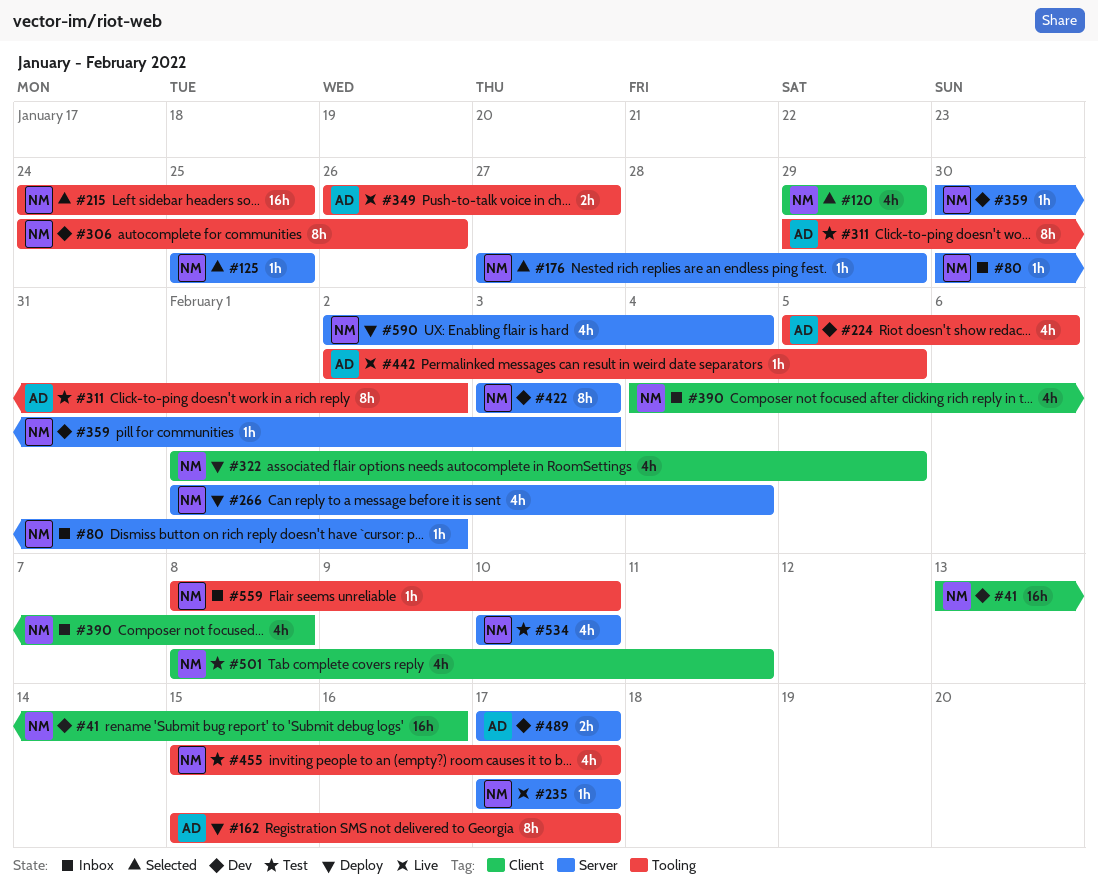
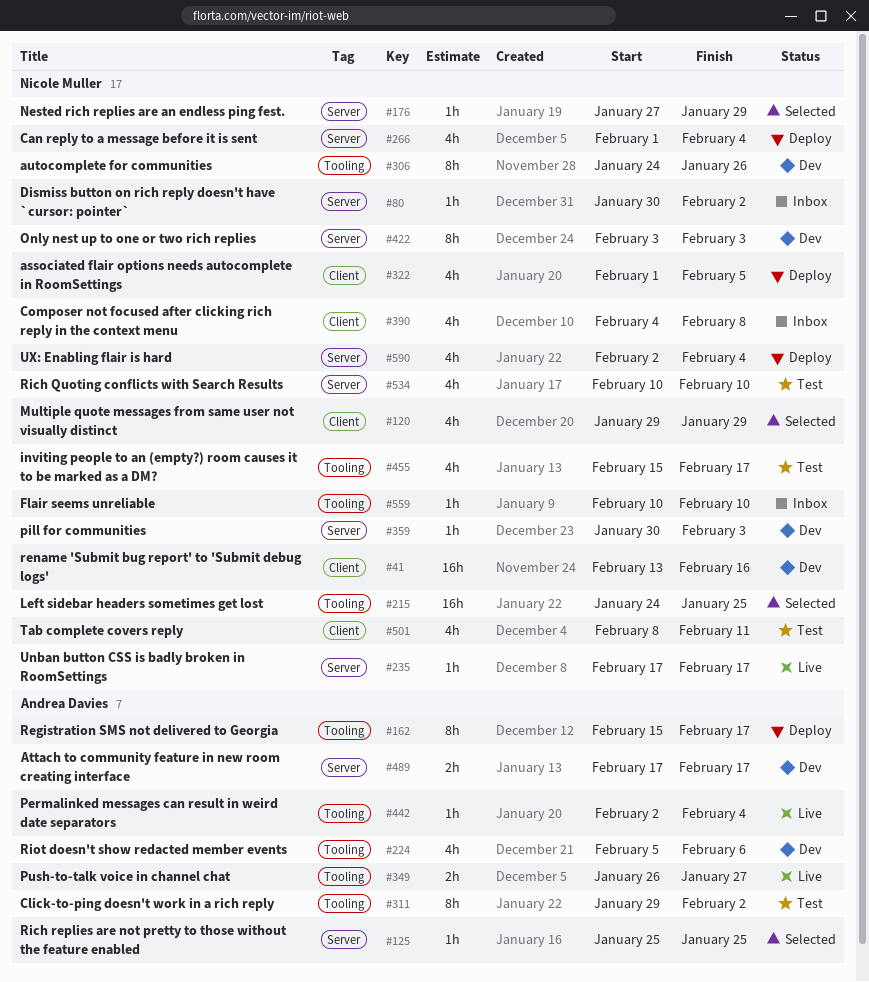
#125, owner: Nicole Muller -> Andrea Davies
#442, due: Feb 5 -> Feb 4
#559, start: Feb 8 -> Feb 10

